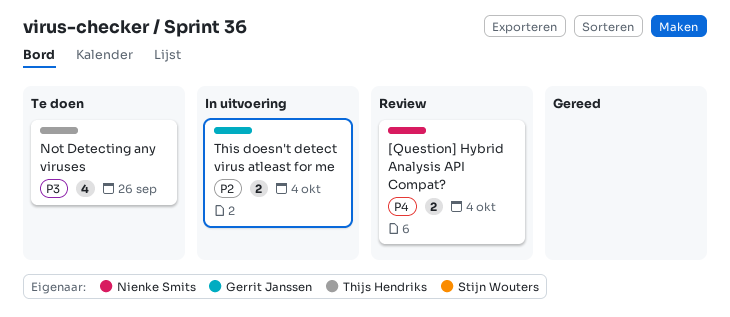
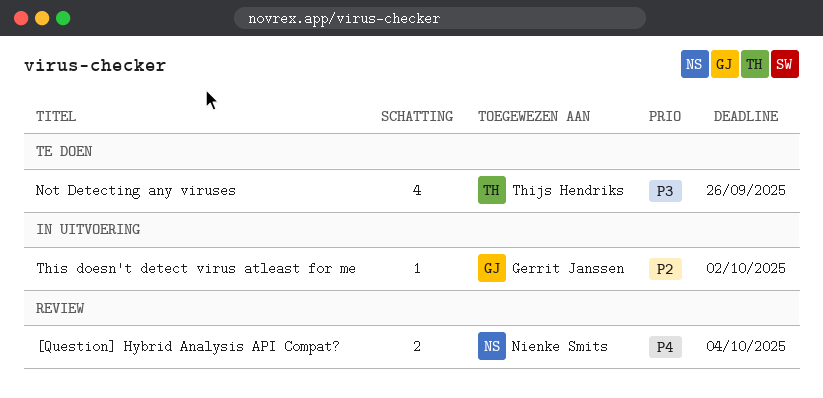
This doesn't detect virus atleast for me, estimate: 2 -> 1
This doesn't detect virus atleast for me, due: Oct 4 -> Oct 2

